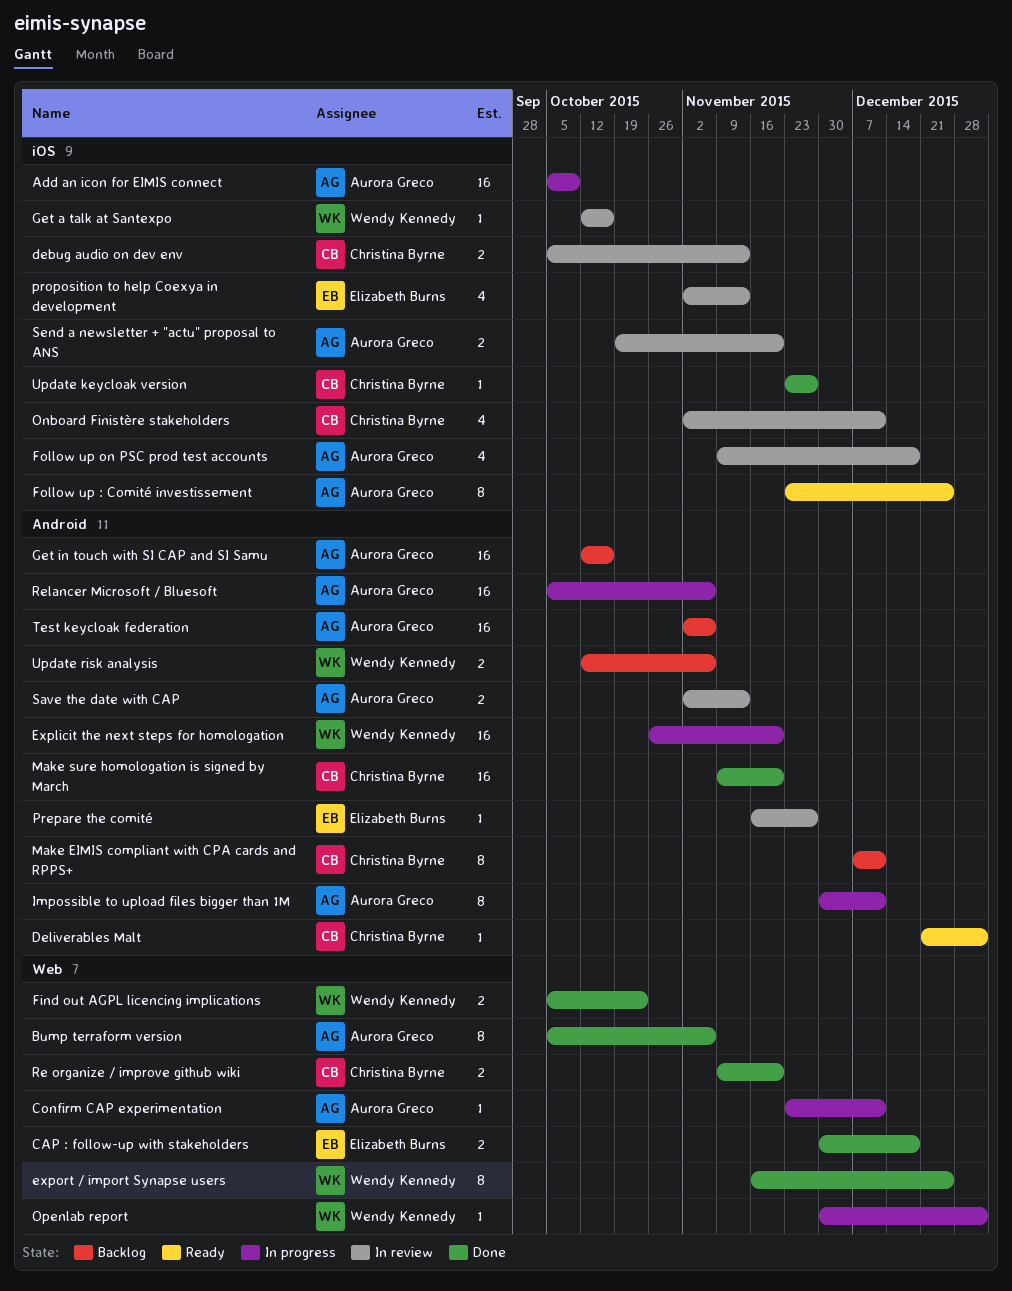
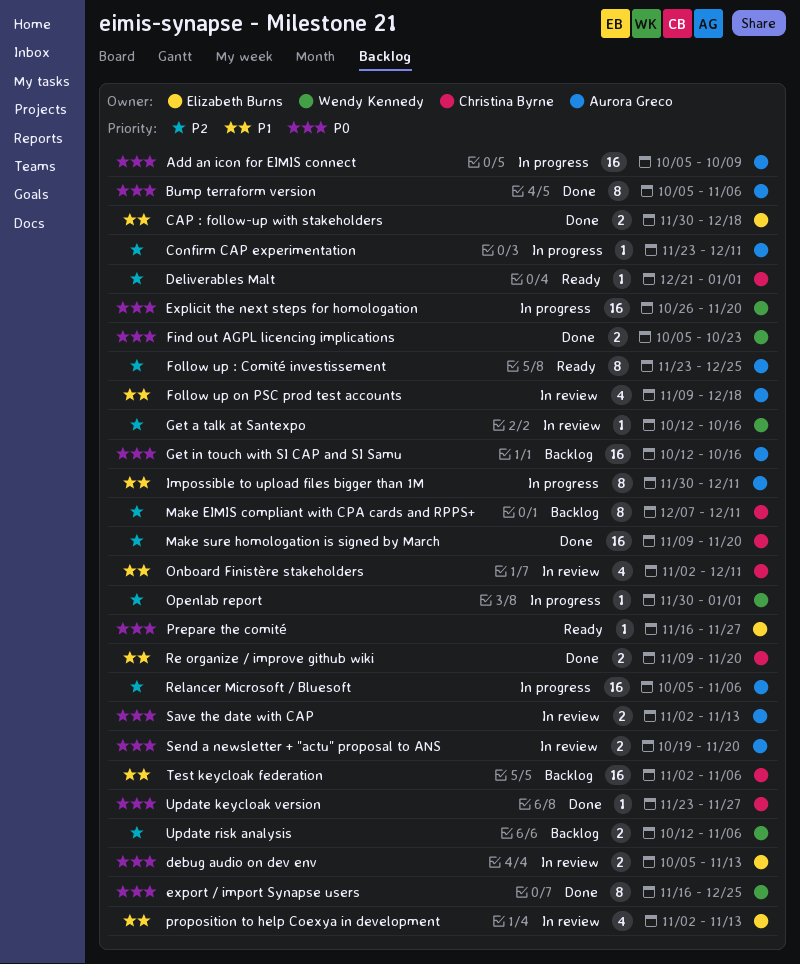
debug audio on dev env, owner: Christina Byrne -> Elizabeth Burns
Prepare the comité, status: In review -> Ready
Test keycloak federation, owner: Aurora Greco -> Christina Byrne

